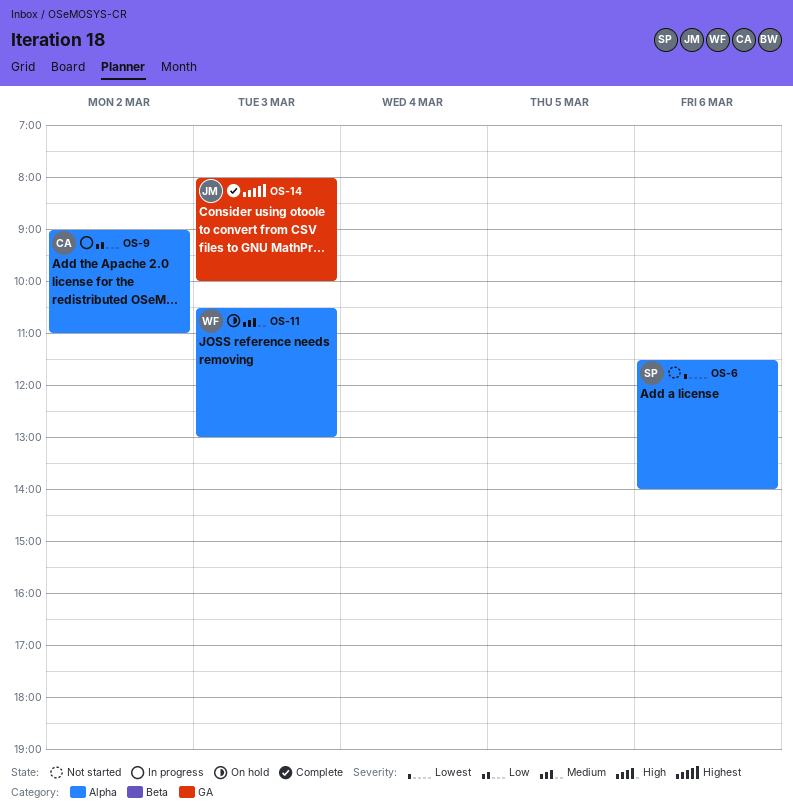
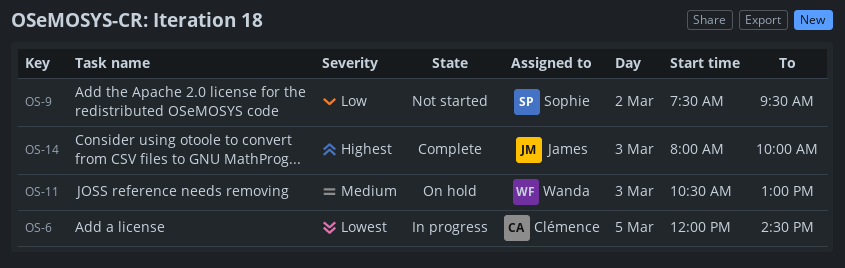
OS-6, status: Not started -> In progress
OS-6, owner: Sophie -> Clémence
OS-6, day: Mar 6 -> Mar 5
OS-6, begins: 11:30 -> 12:00
OS-6, ends: 14:00 -> 14:30
OS-9, status: In progress -> Not started
OS-9, owner: Clémence -> Sophie
OS-9, begins: 09:00 -> 07:30
OS-9, ends: 11:00 -> 09:30

